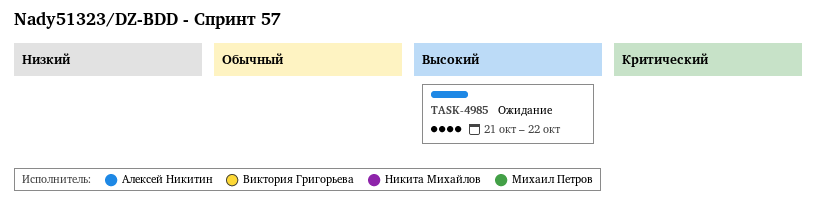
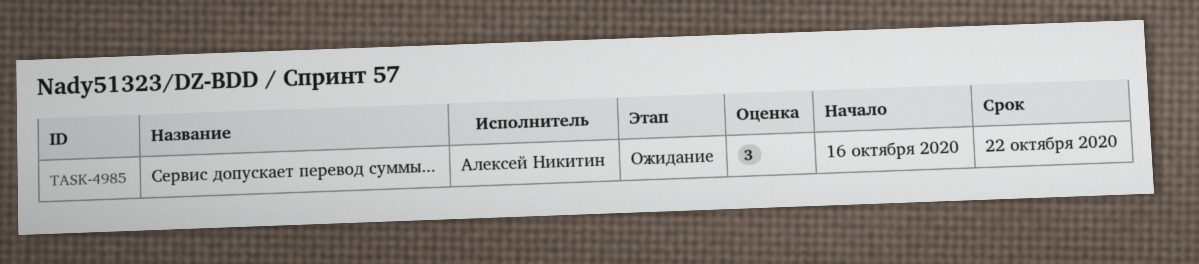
TASK-4985, estimate: 4 -> 3
TASK-4985, start: Oct 21 -> Oct 16

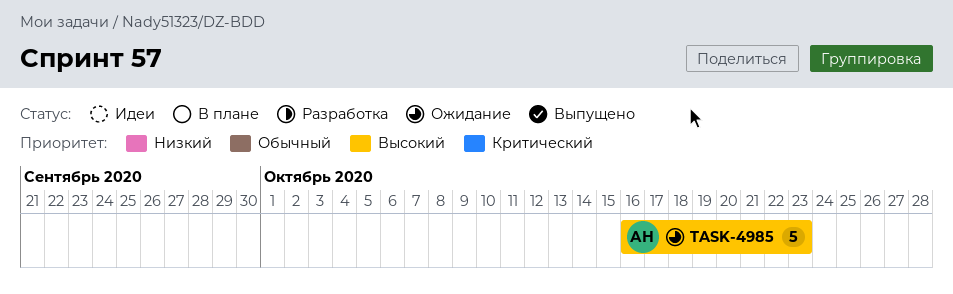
TASK-4985, estimate: 3 -> 5
TASK-4985, due: Oct 22 -> Oct 23

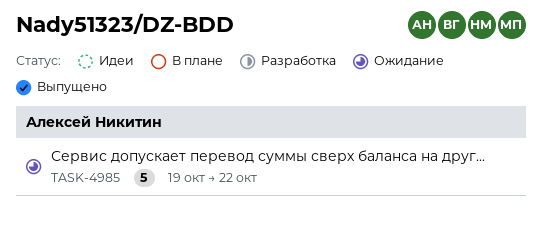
TASK-4985, start: Oct 16 -> Oct 19
TASK-4985, due: Oct 23 -> Oct 22

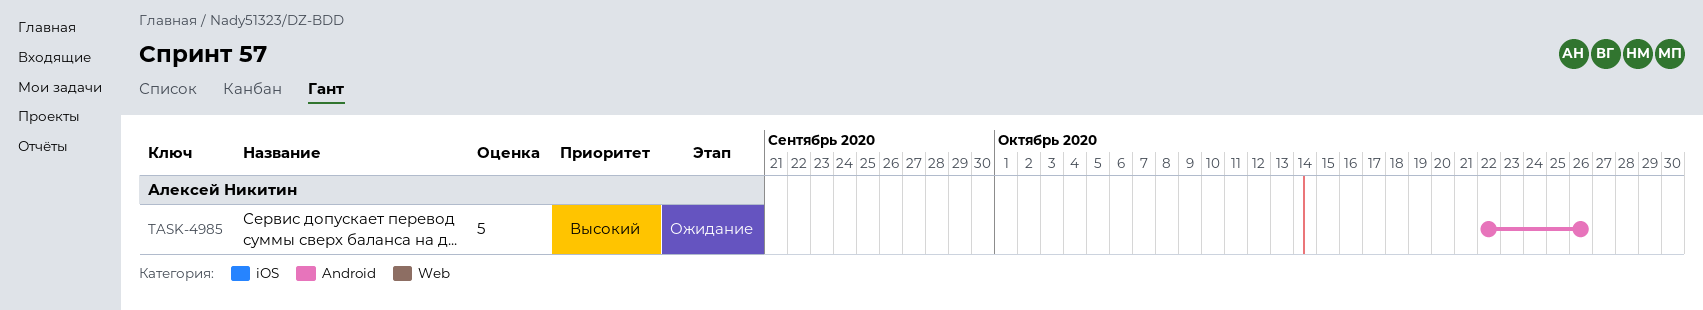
TASK-4985, start: Oct 19 -> Oct 22
TASK-4985, due: Oct 22 -> Oct 26

